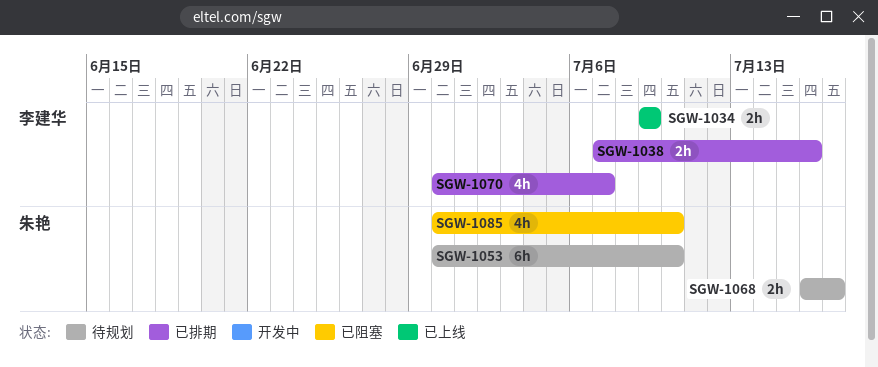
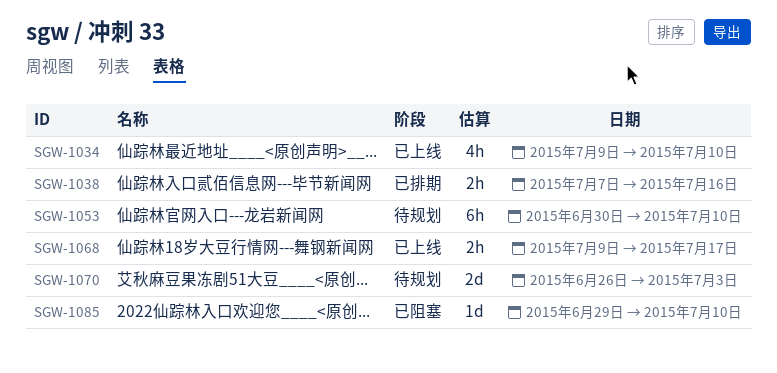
SGW-1034, estimate: 2h -> 4h
SGW-1034, due: Jul 9 -> Jul 10
SGW-1068, status: 待规划 -> 已上线
SGW-1068, start: Jul 16 -> Jul 9
SGW-1070, status: 已排期 -> 待规划
SGW-1070, estimate: 4h -> 2d
SGW-1070, start: Jun 30 -> Jun 26
SGW-1070, due: Jul 7 -> Jul 3
SGW-1085, estimate: 4h -> 1d
SGW-1085, start: Jun 30 -> Jun 29

